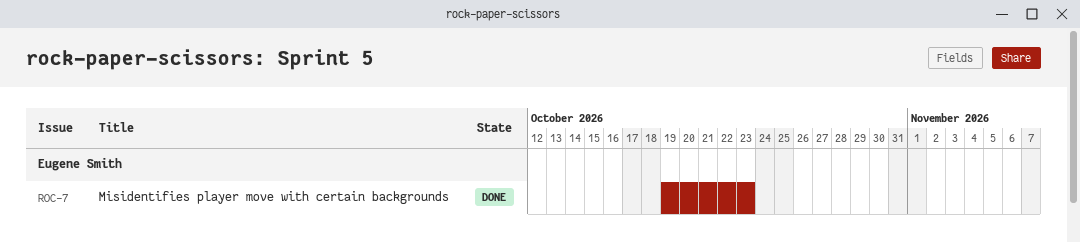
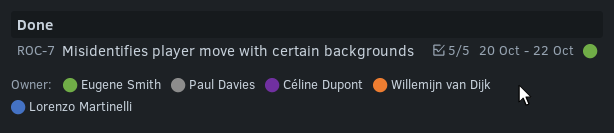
ROC-7, start: Oct 19 -> Oct 20
ROC-7, due: Oct 23 -> Oct 22

